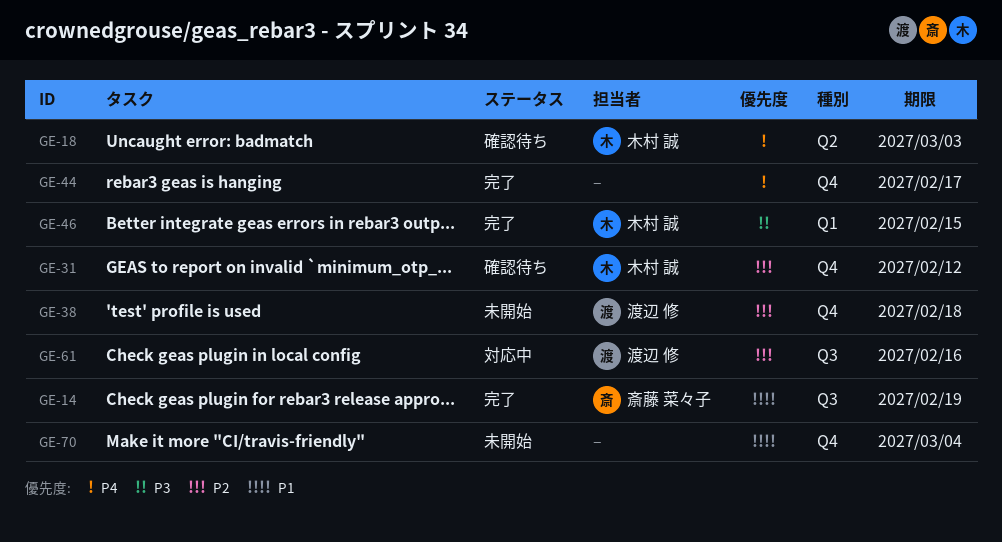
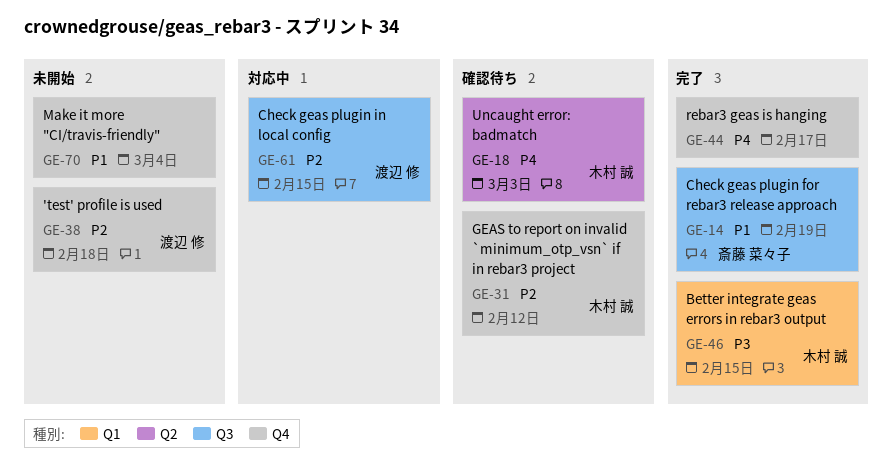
GE-61, due: Feb 16 -> Feb 15

